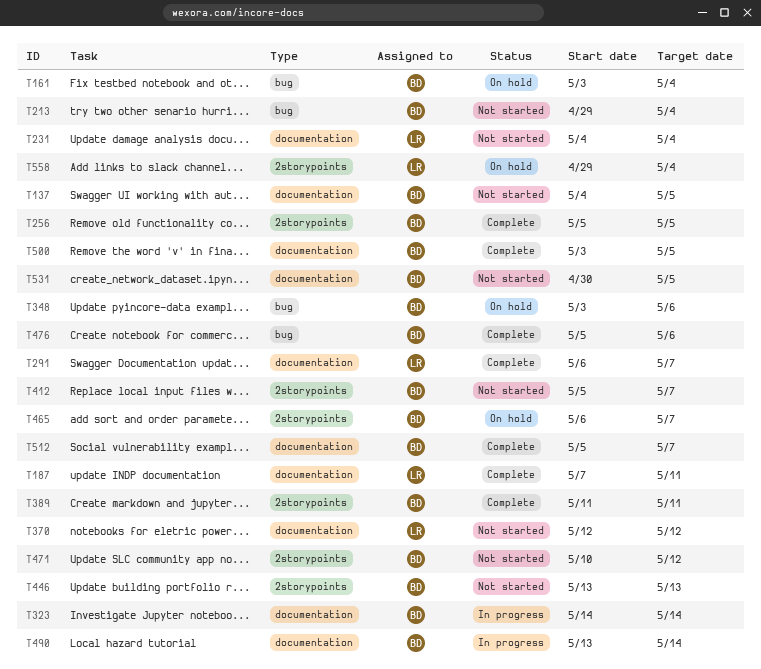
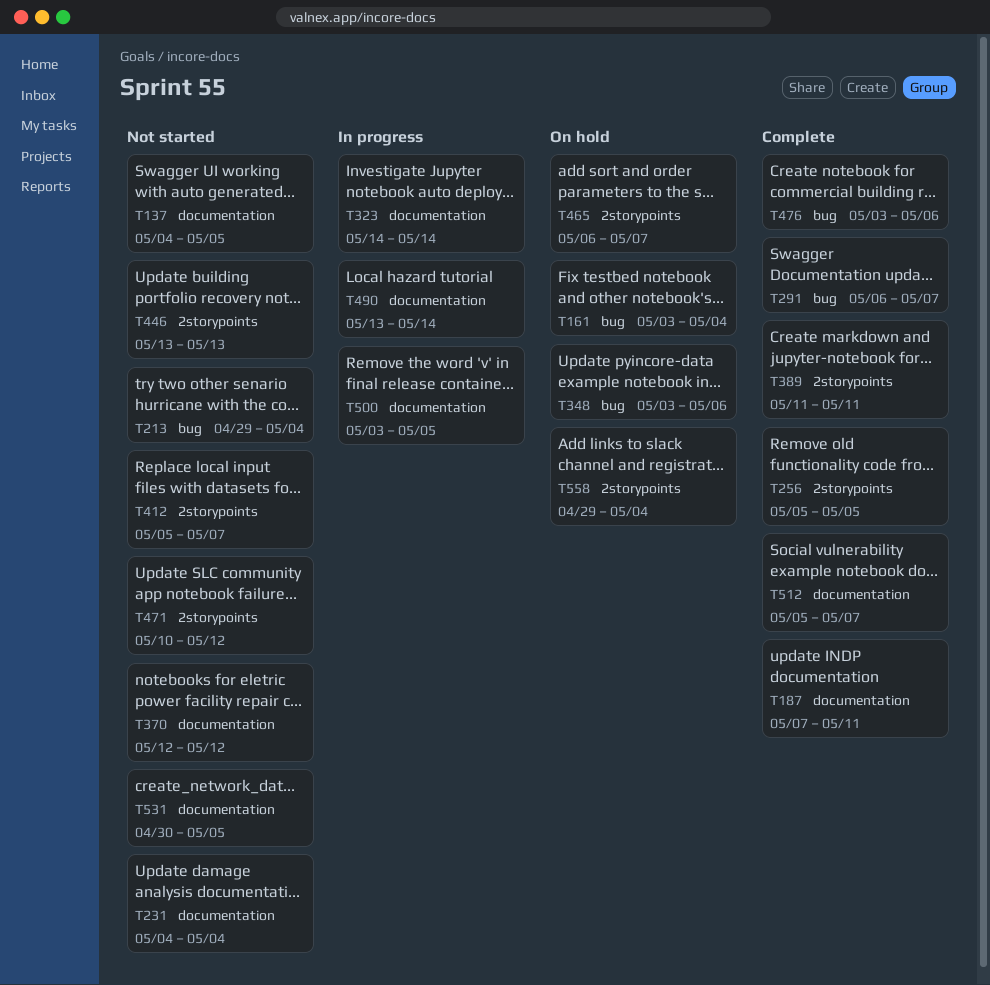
T291, label: documentation -> bug
T476, start: May 5 -> May 3
T500, status: Complete -> In progress

